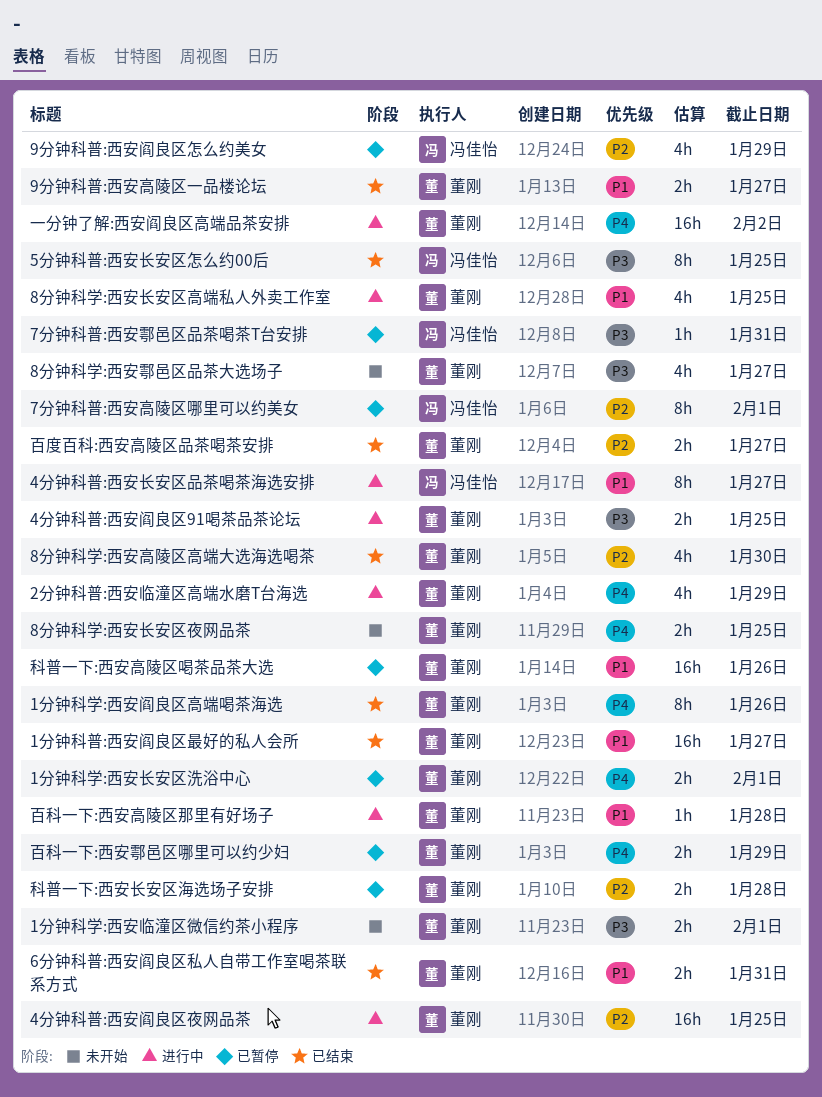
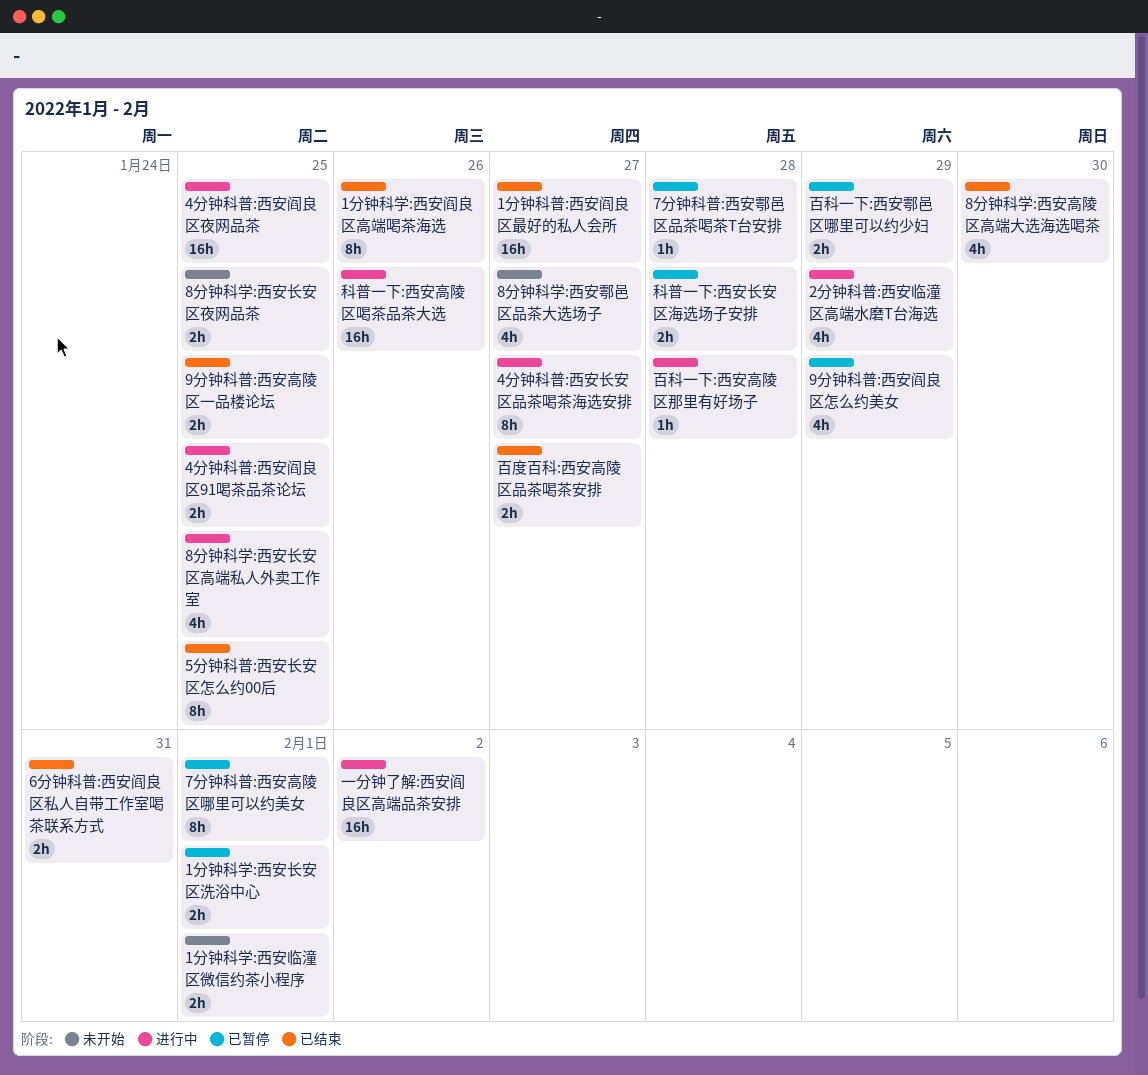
7分钟科普:西安鄠邑区品茶喝茶T台安排, due: Jan 31 -> Jan 28
9分钟科普:西安高陵区一品楼论坛, due: Jan 27 -> Jan 25
科普一下:西安高陵区喝茶品茶大选, status: 已暂停 -> 进行中

